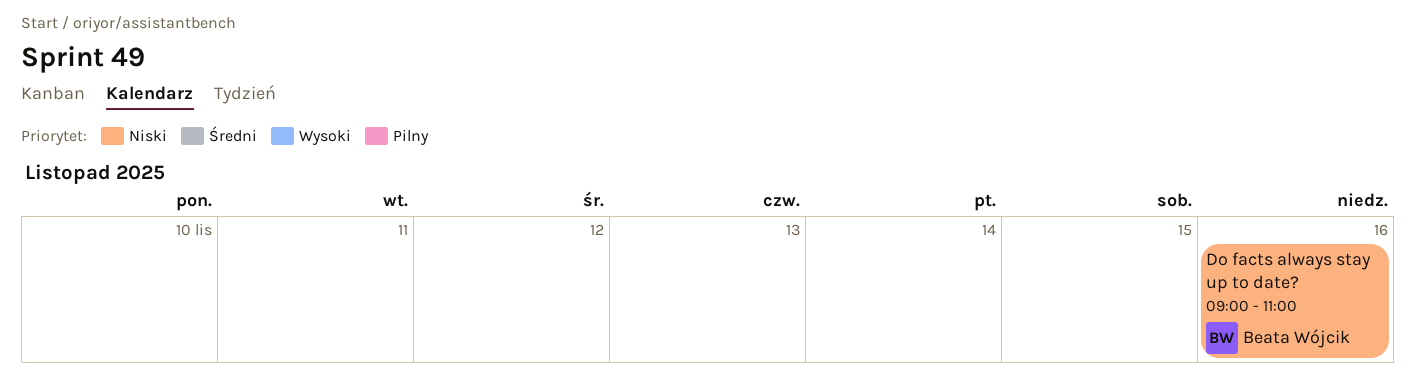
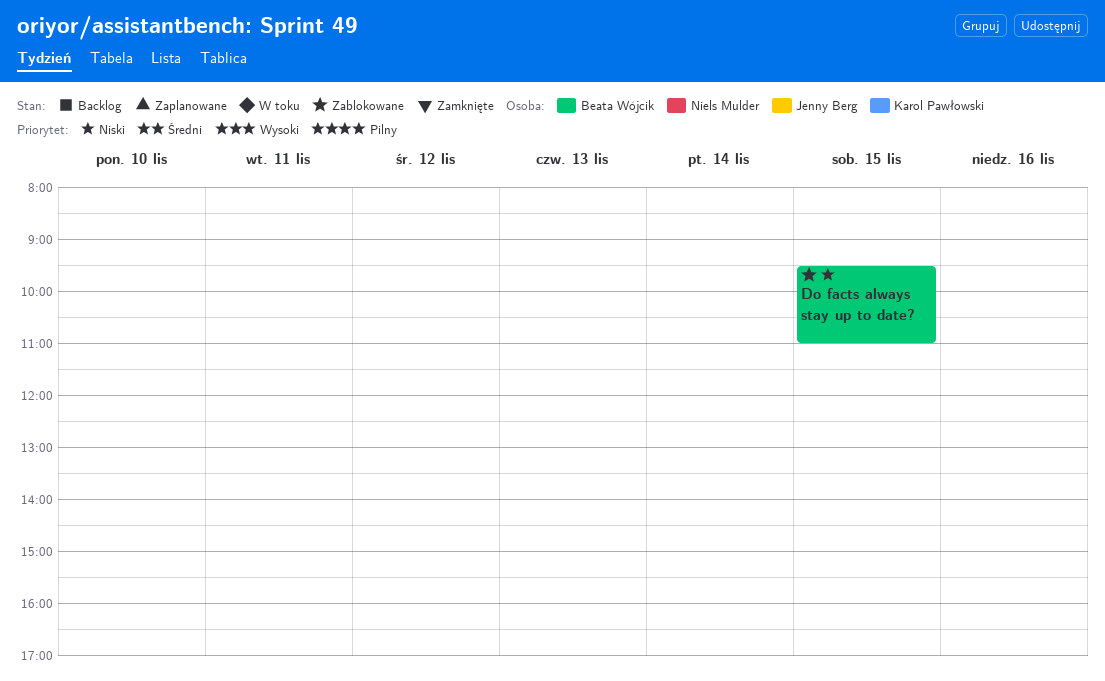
Do facts always stay up to date?, day: Nov 16 -> Nov 15
Do facts always stay up to date?, begins: 09:00 -> 09:30

